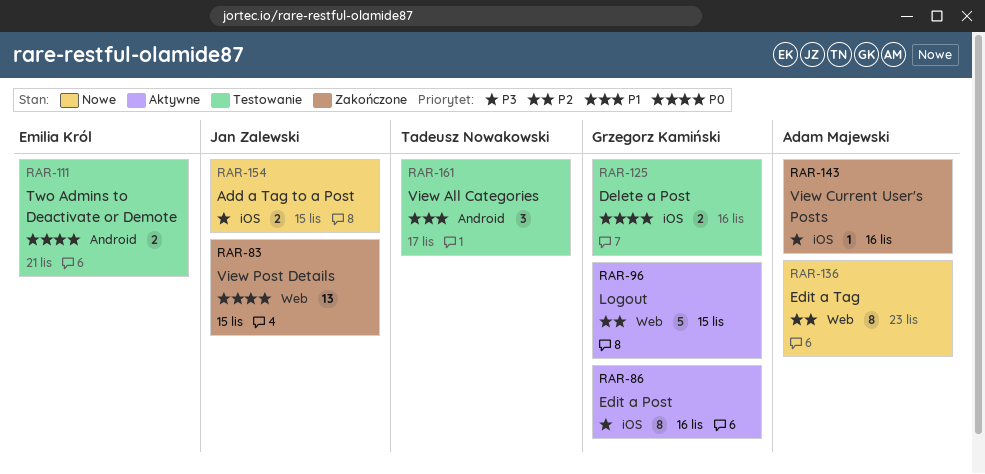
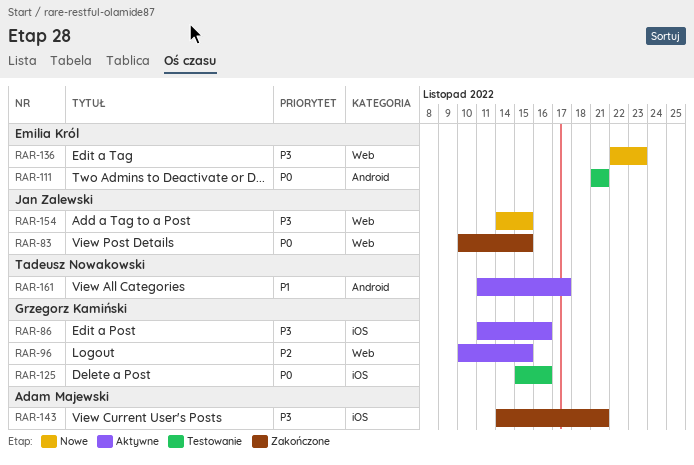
RAR-136, owner: Adam Majewski -> Emilia Król
RAR-136, priority: P2 -> P3
RAR-143, due: Nov 16 -> Nov 21
RAR-154, label: iOS -> Web
RAR-161, status: Testowanie -> Aktywne

